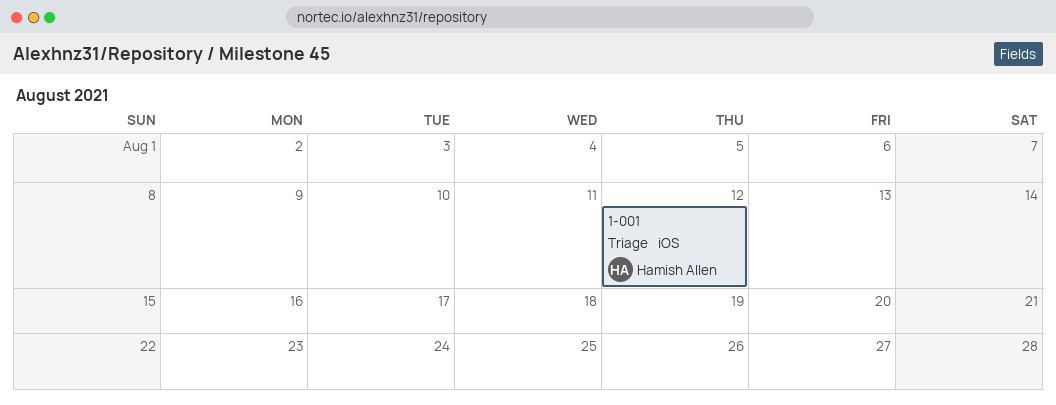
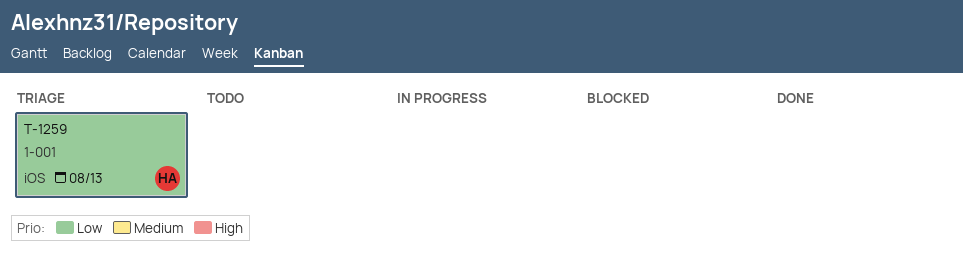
1-001, due: Aug 12 -> Aug 13

